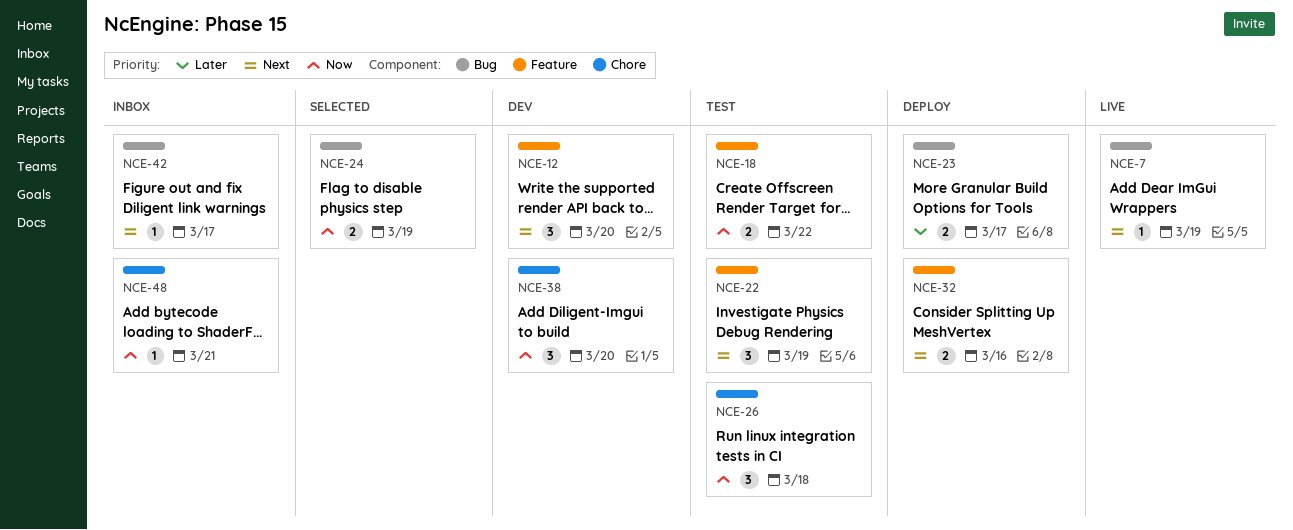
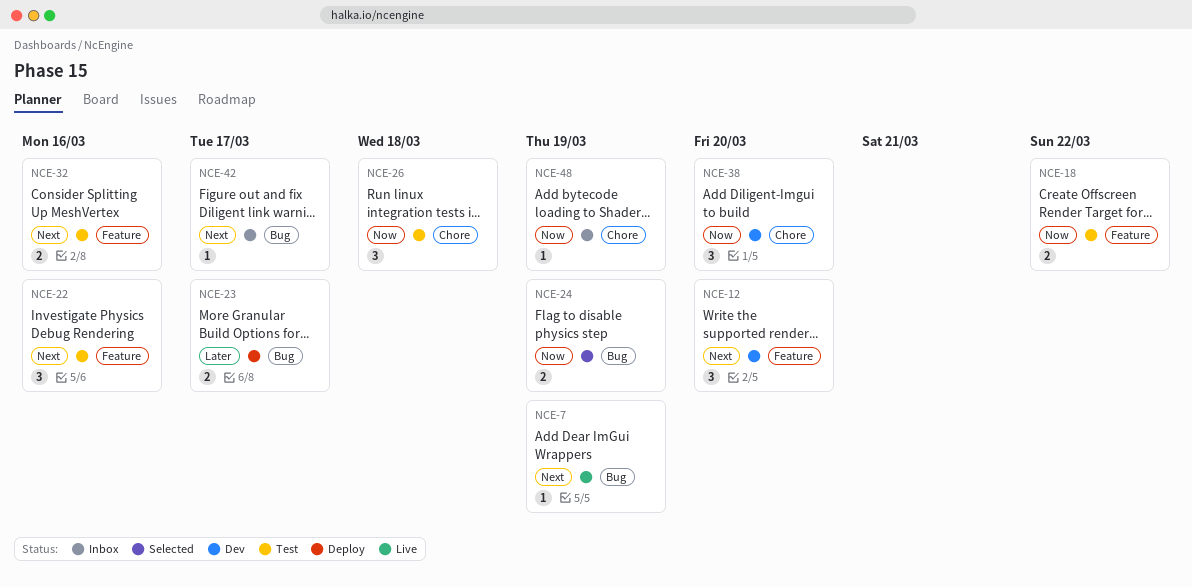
NCE-22, due: Mar 19 -> Mar 16
NCE-32, status: Deploy -> Test
NCE-48, due: Mar 21 -> Mar 19

